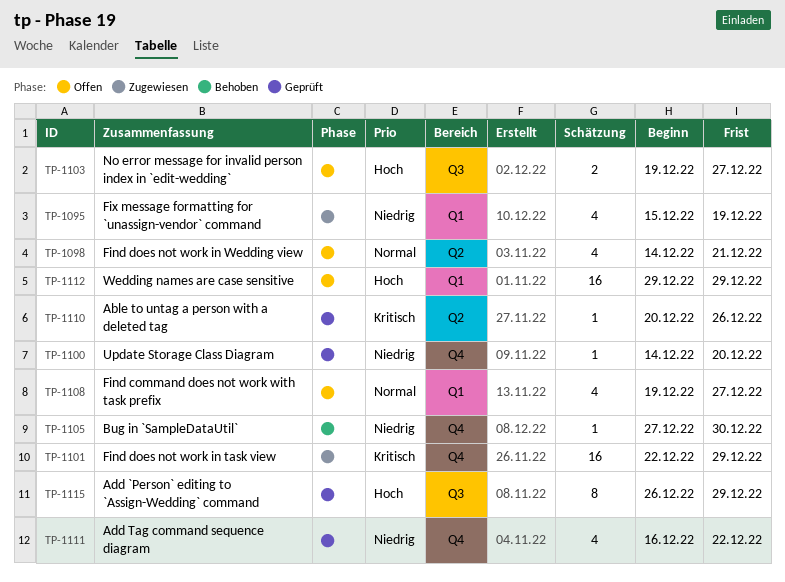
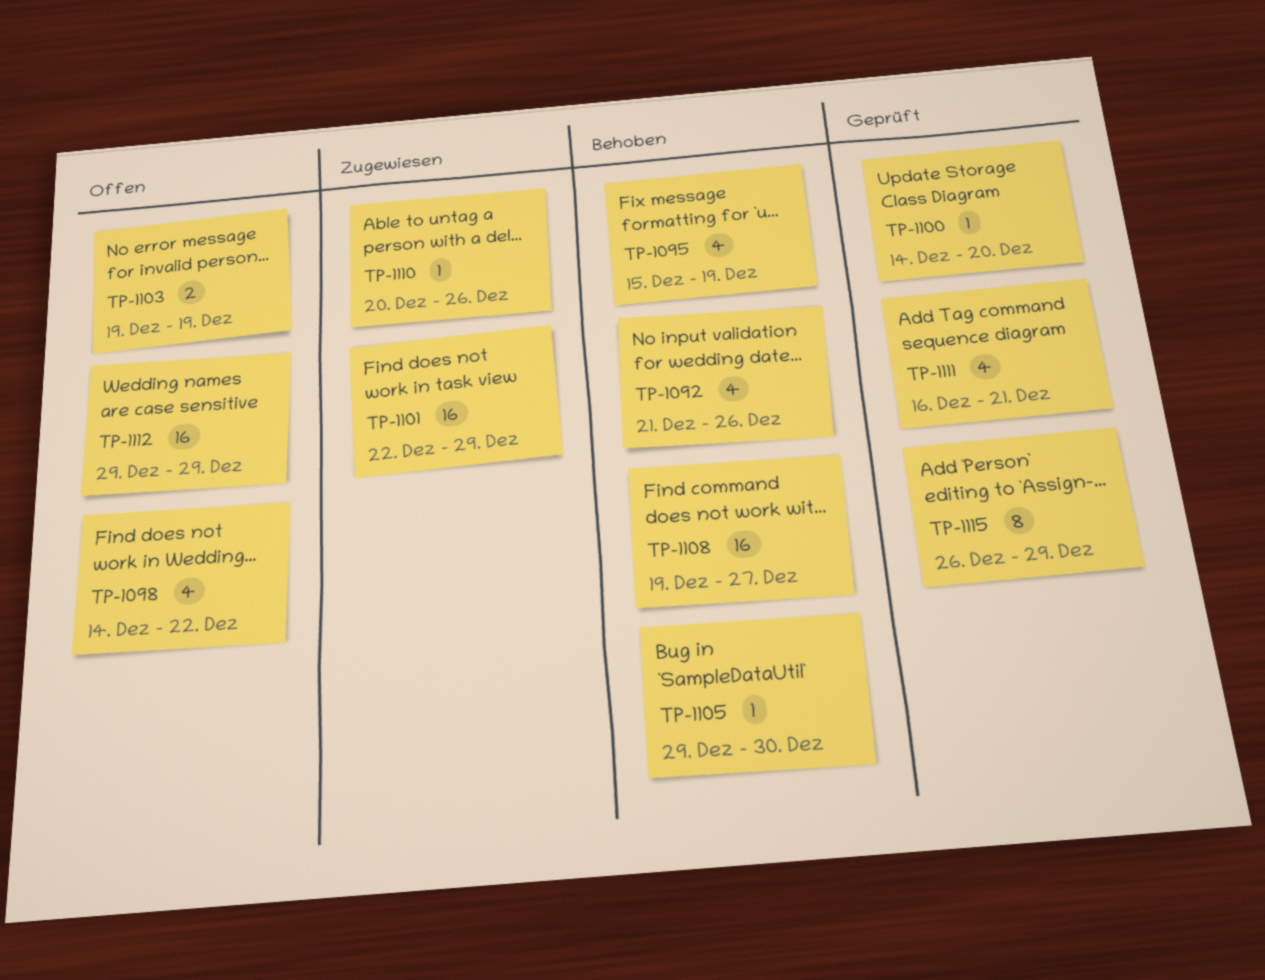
TP-1092: none -> present
TP-1095, status: Zugewiesen -> Behoben
TP-1098, due: Dec 21 -> Dec 22
TP-1103, due: Dec 27 -> Dec 19
TP-1105, start: Dec 27 -> Dec 29
TP-1108, status: Offen -> Behoben
TP-1108, estimate: 4 -> 16
TP-1110, status: Geprüft -> Zugewiesen
TP-1111, due: Dec 22 -> Dec 21

